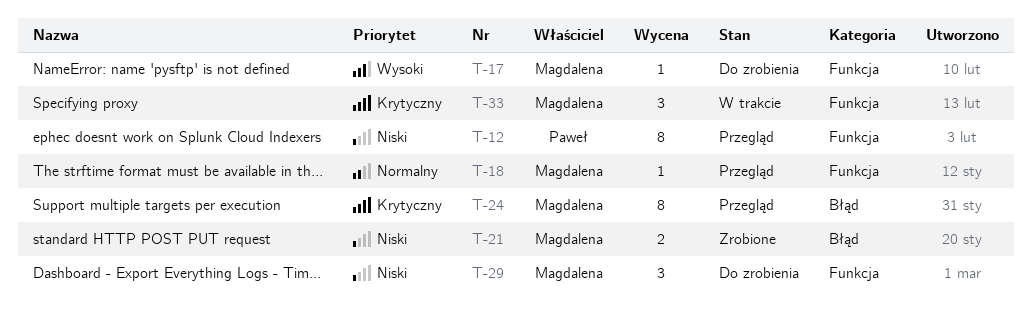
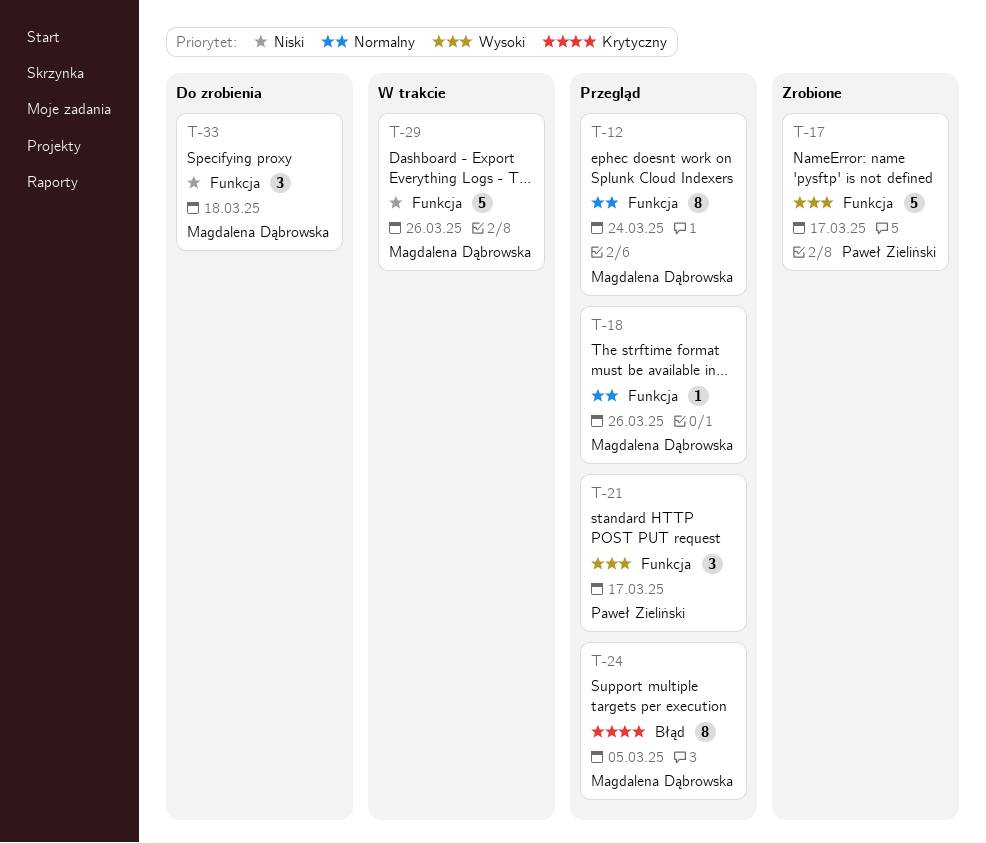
T-12, owner: Paweł Zieliński -> Magdalena Dąbrowska
T-12, priority: Niski -> Normalny
T-17, status: Do zrobienia -> Zrobione
T-17, owner: Magdalena Dąbrowska -> Paweł Zieliński
T-17, estimate: 1 -> 5
T-21, status: Zrobione -> Przegląd
T-21, owner: Magdalena Dąbrowska -> Paweł Zieliński
T-21, priority: Niski -> Wysoki
T-21, label: Błąd -> Funkcja
T-21, estimate: 2 -> 3
T-29, status: Do zrobienia -> W trakcie
T-29, estimate: 3 -> 5
T-33, status: W trakcie -> Do zrobienia
T-33, priority: Krytyczny -> Niski

